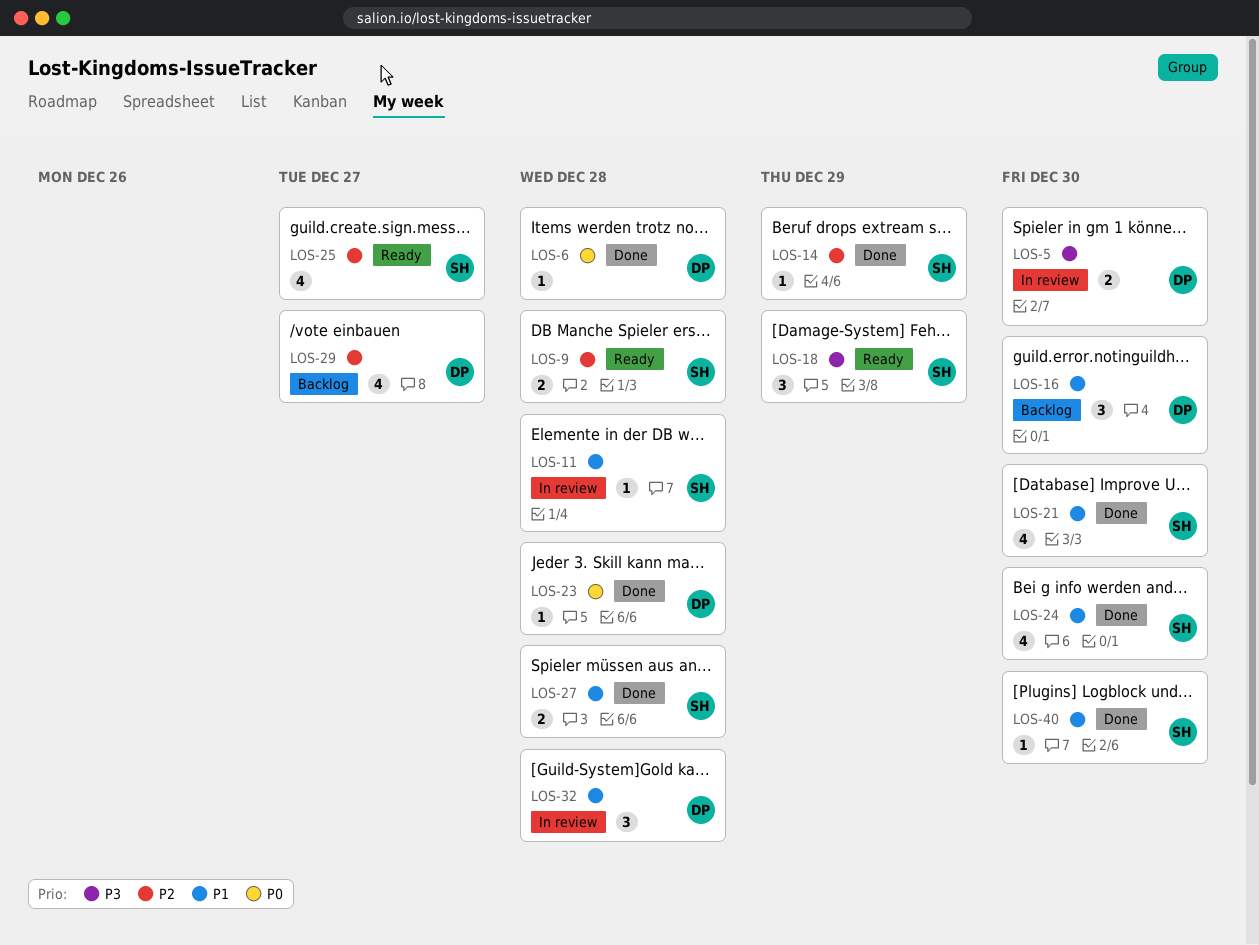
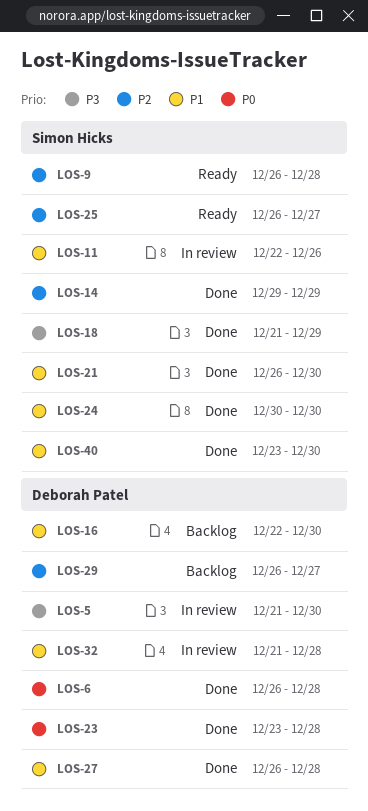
LOS-11, due: Dec 28 -> Dec 26
LOS-18, status: Ready -> Done
LOS-27, owner: Simon Hicks -> Deborah Patel

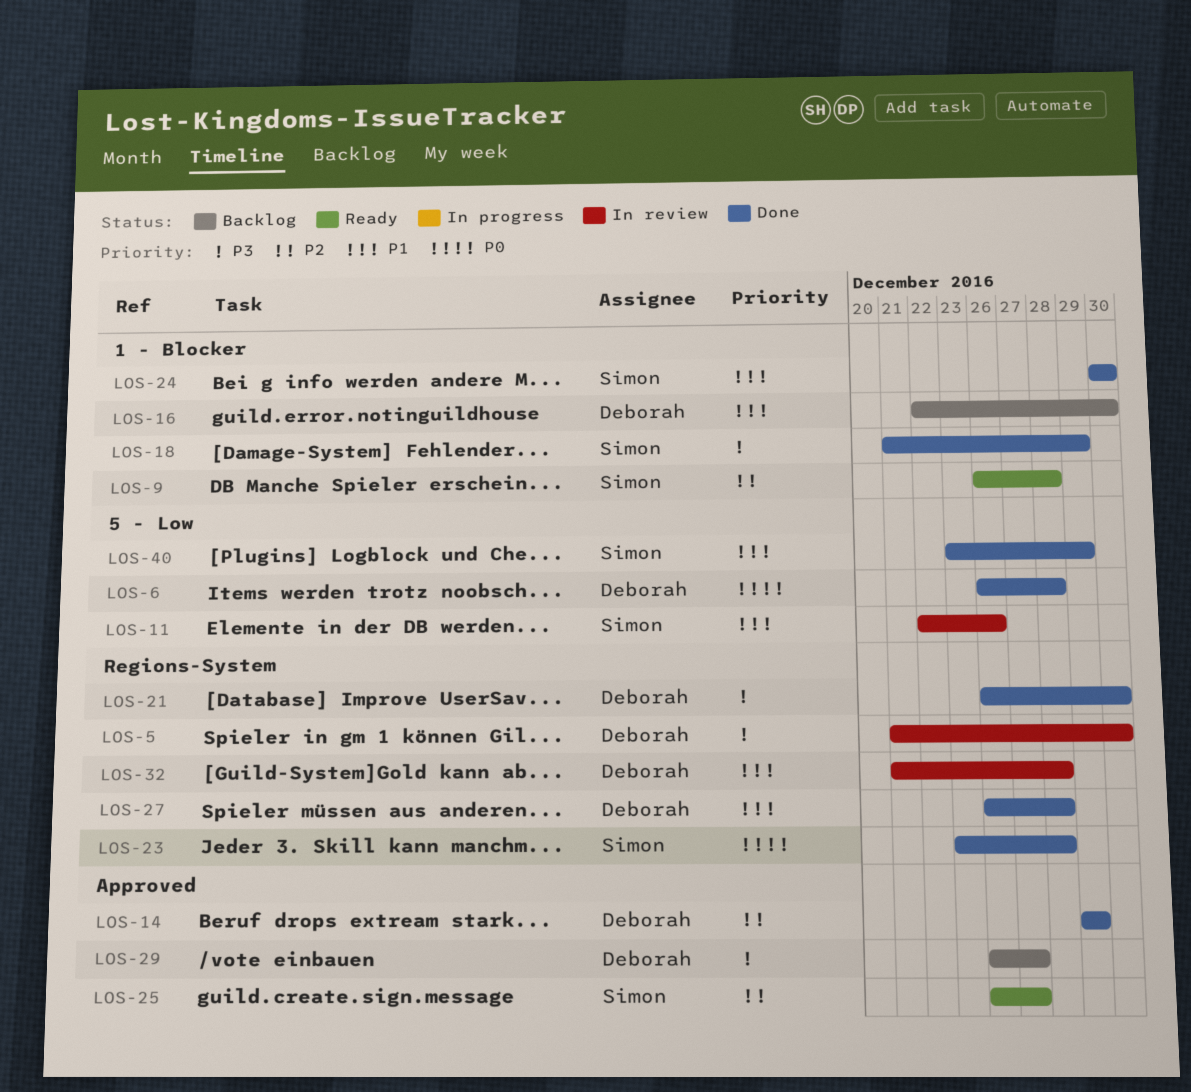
LOS-14, owner: Simon Hicks -> Deborah Patel
LOS-21, owner: Simon Hicks -> Deborah Patel
LOS-21, priority: P1 -> P3
LOS-23, owner: Deborah Patel -> Simon Hicks
LOS-29, priority: P2 -> P3
LOS-40, due: Dec 30 -> Dec 29

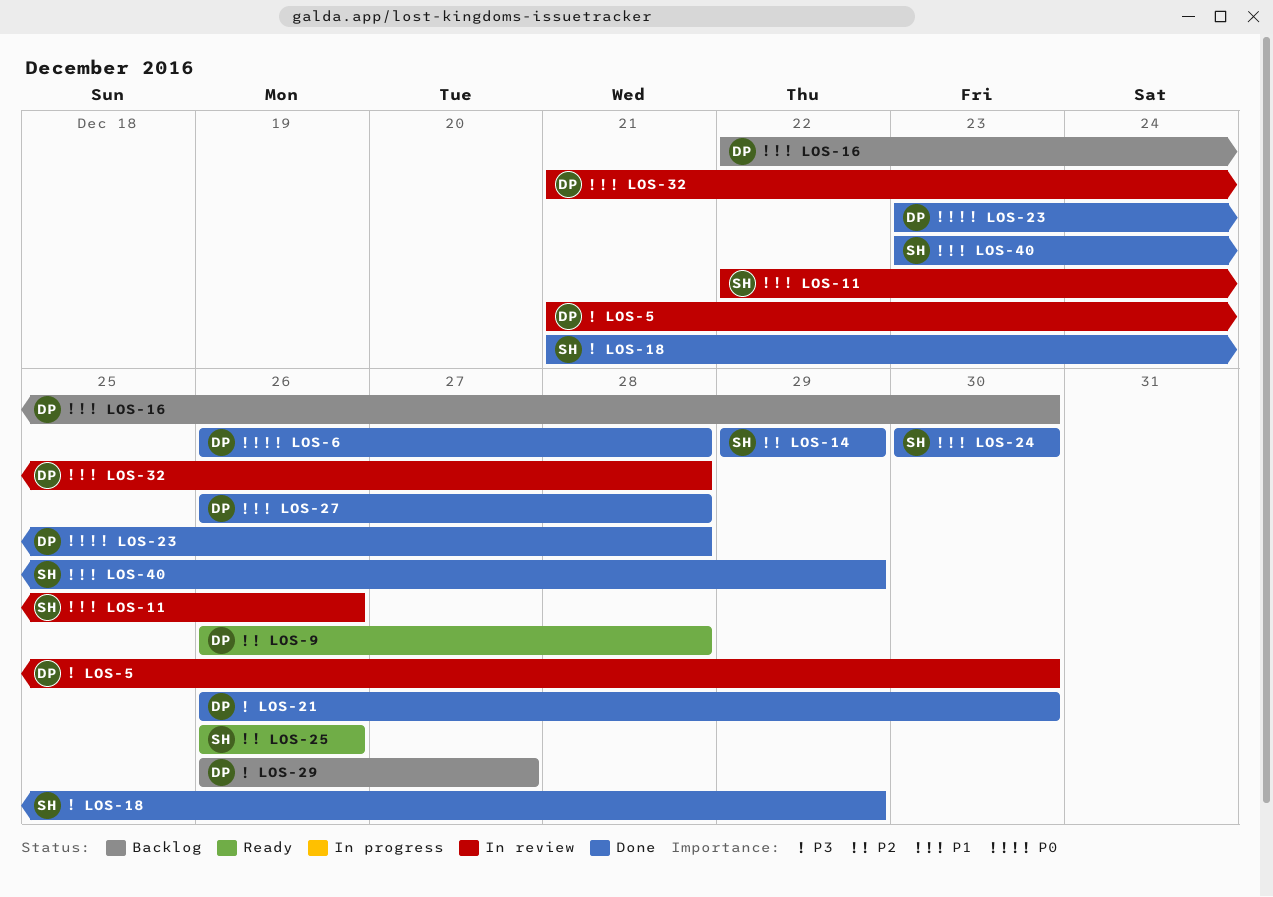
LOS-9, owner: Simon -> Deborah
LOS-14, owner: Deborah -> Simon
LOS-23, owner: Simon -> Deborah
LOS-25, due: Dec 27 -> Dec 26

